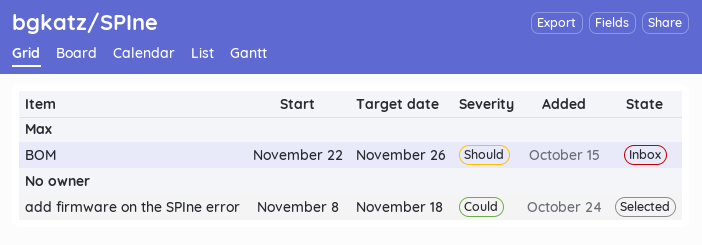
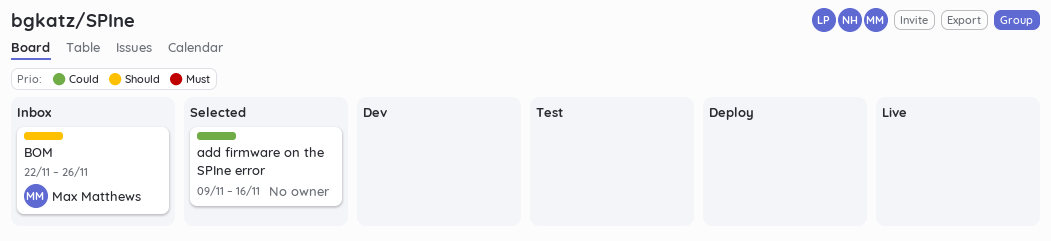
add firmware on the SPIne error, start: Nov 8 -> Nov 9
add firmware on the SPIne error, due: Nov 18 -> Nov 16

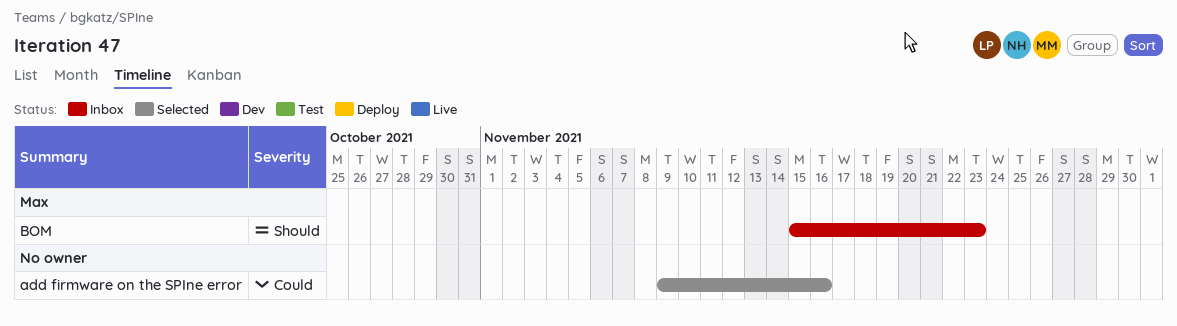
BOM, start: Nov 22 -> Nov 15
BOM, due: Nov 26 -> Nov 23

